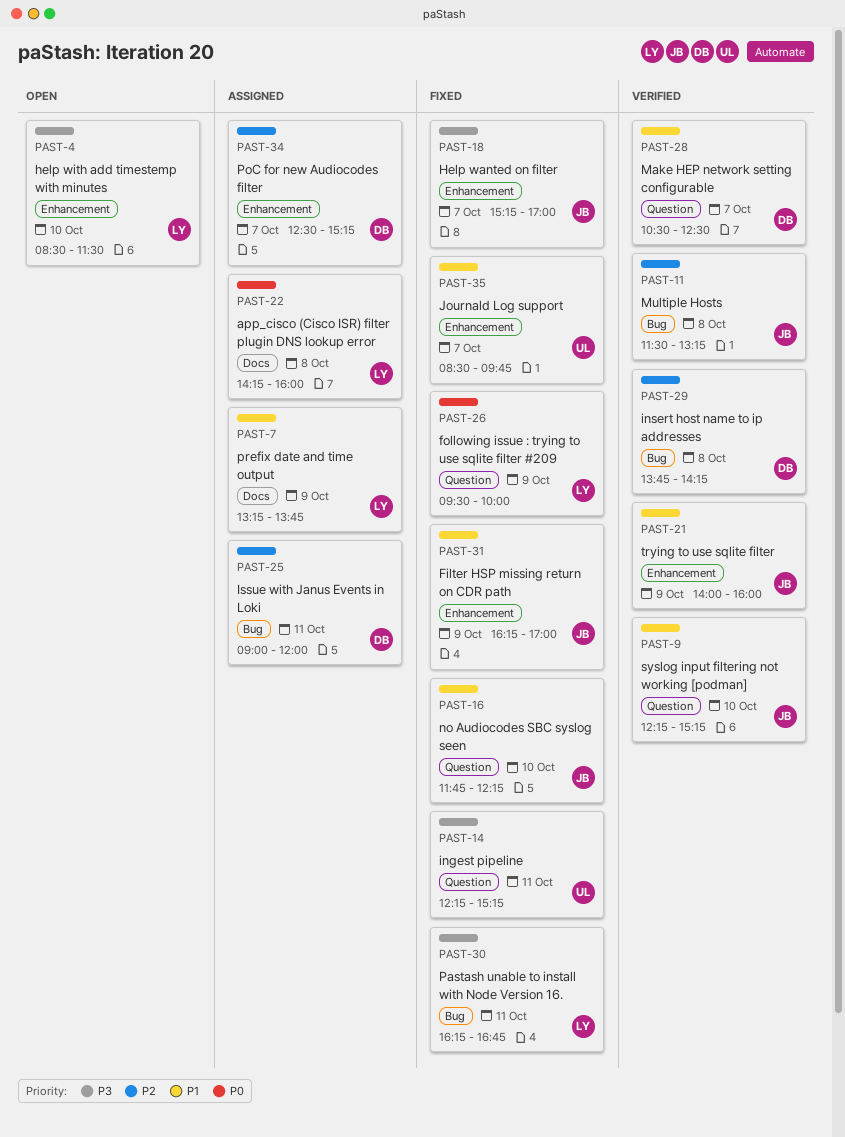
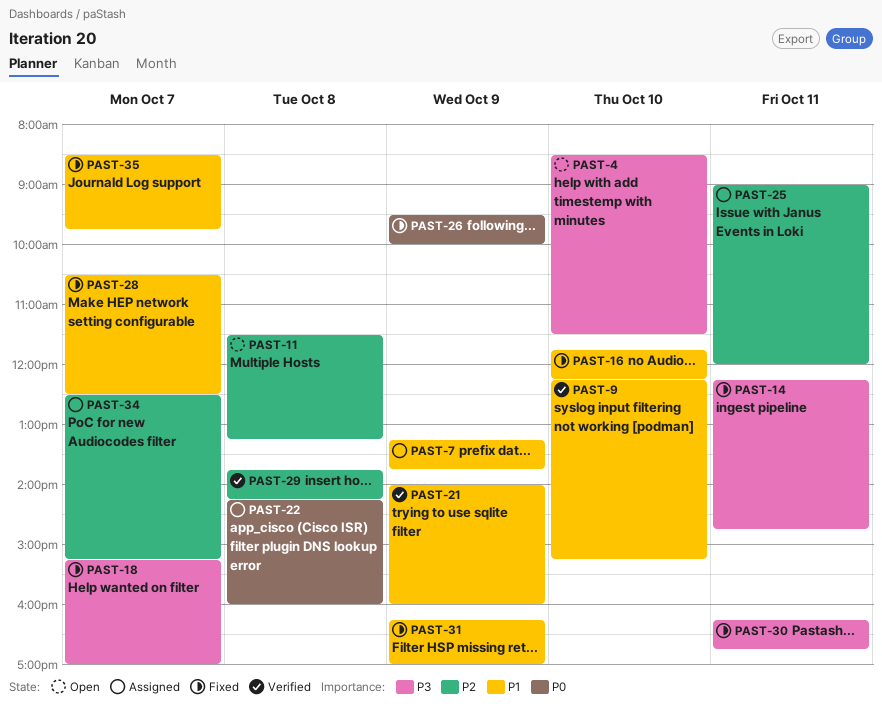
PAST-11, status: Verified -> Open
PAST-14, ends: 15:15 -> 14:45
PAST-28, status: Verified -> Fixed

